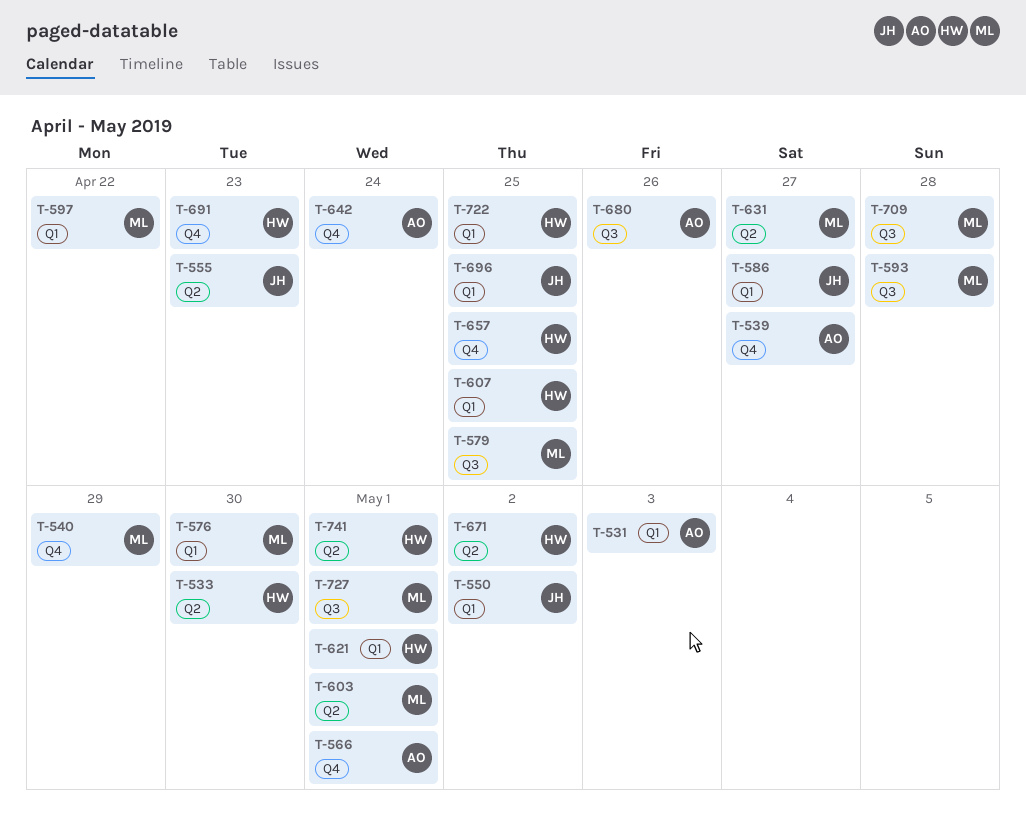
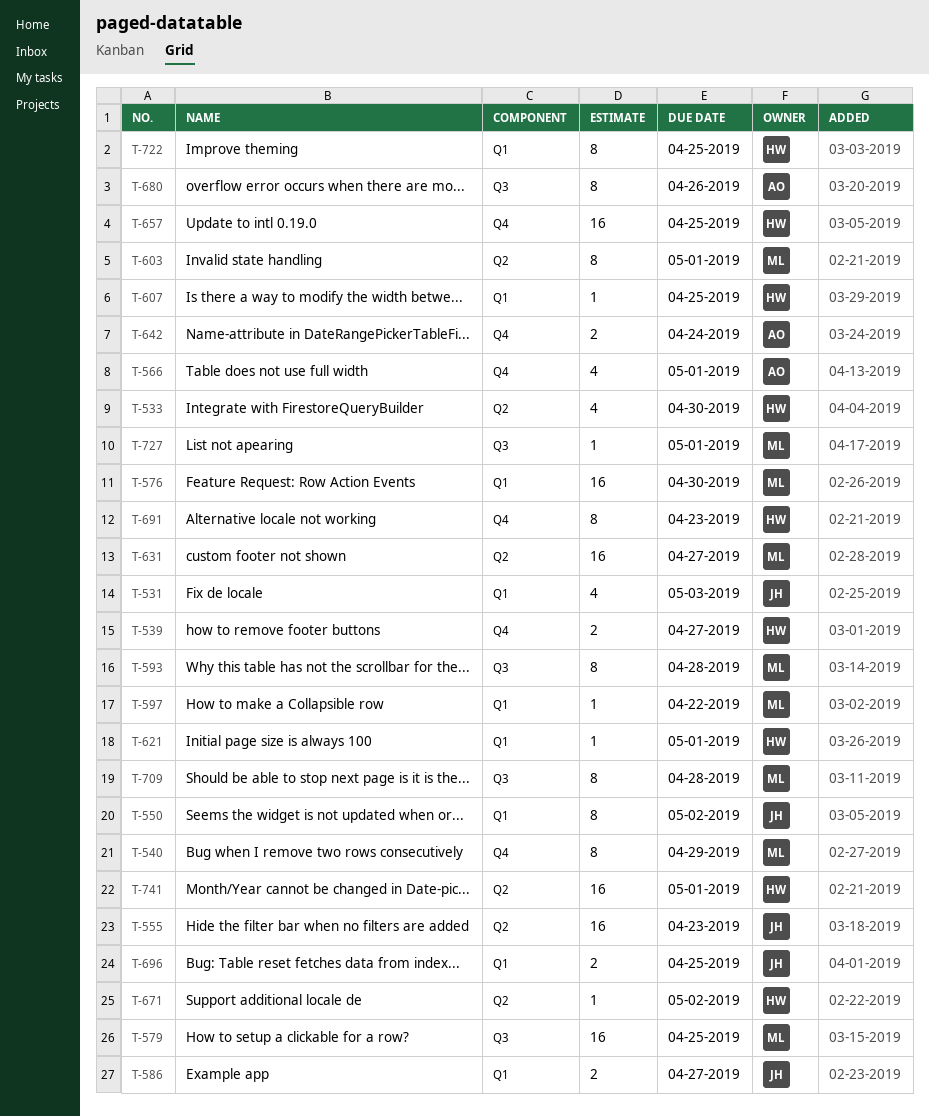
T-531, owner: AO -> JH
T-539, owner: AO -> HW

